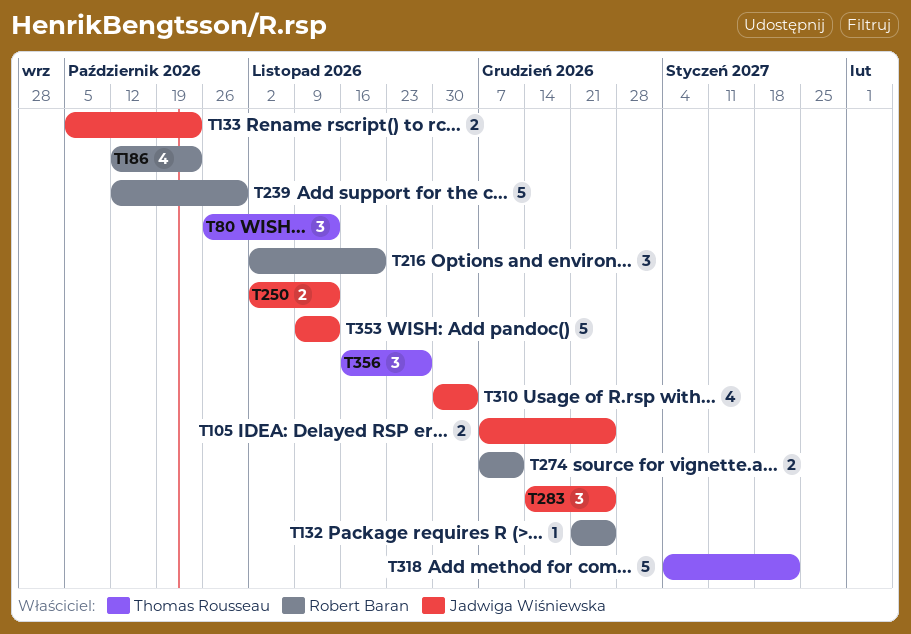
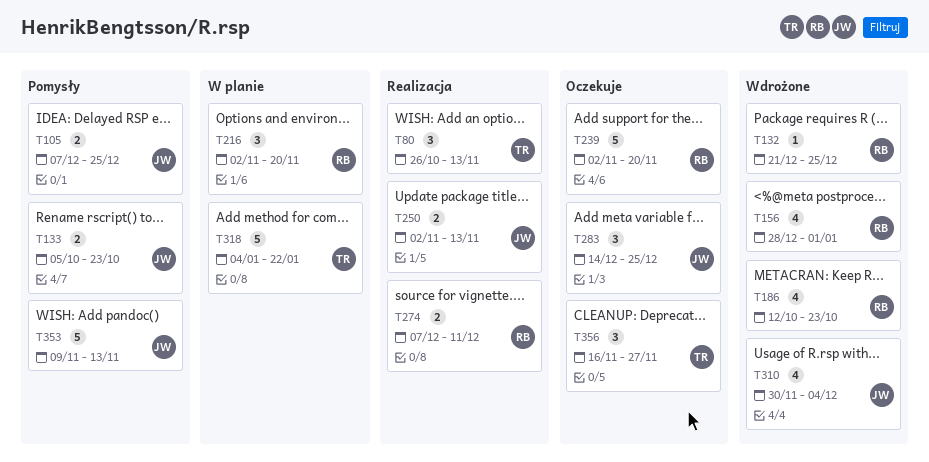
T156: none -> present
T239, start: Oct 12 -> Nov 2
T239, due: Oct 30 -> Nov 20

